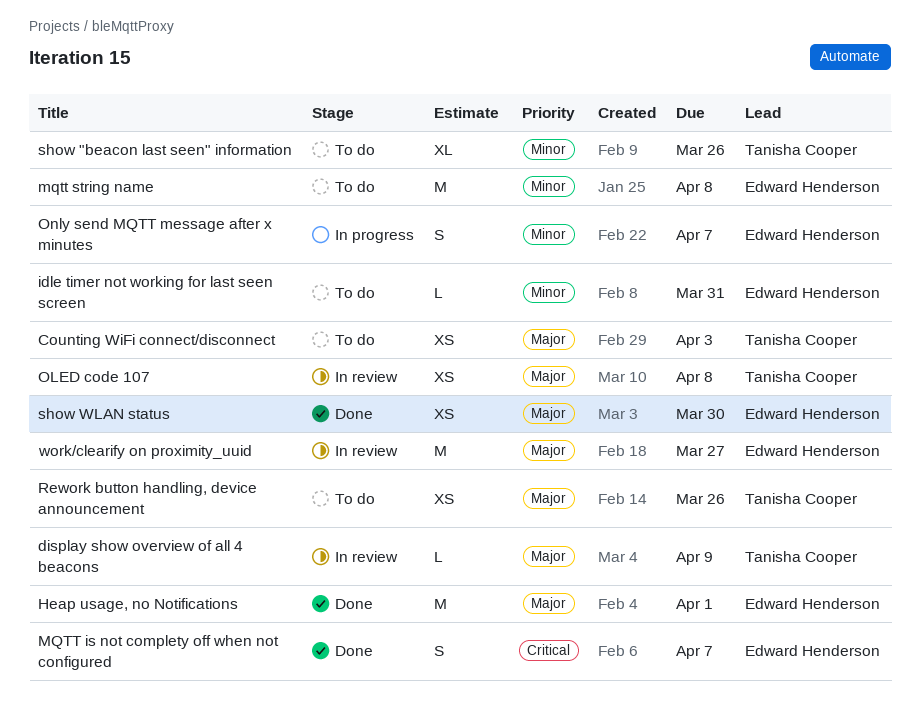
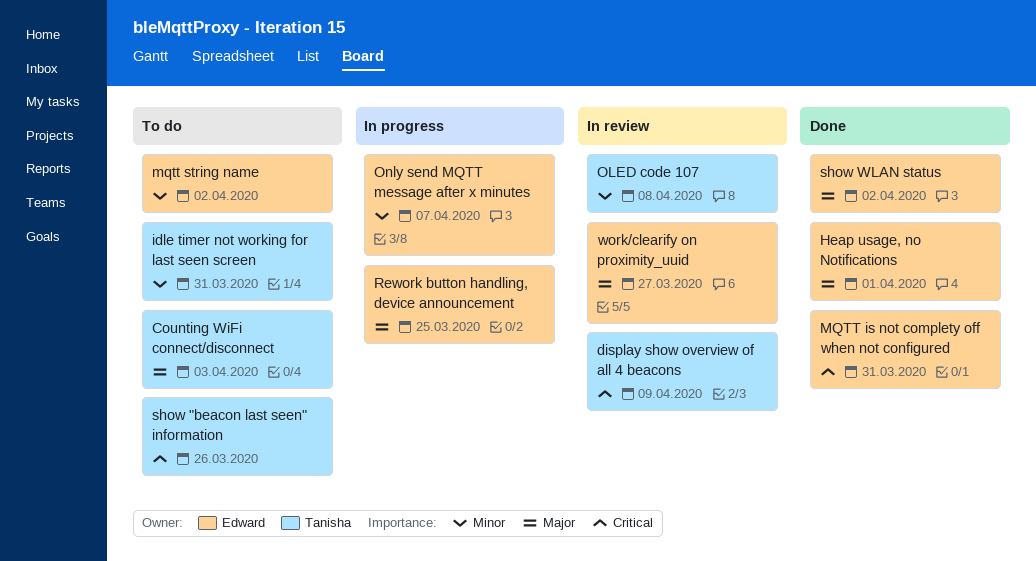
display show overview of all 4 beacons, priority: Major -> Critical
idle timer not working for last seen screen, owner: Edward Henderson -> Tanisha Cooper
MQTT is not complety off when not configured, due: Apr 7 -> Mar 31
mqtt string name, due: Apr 8 -> Apr 2
OLED code 107, priority: Major -> Minor
Rework button handling, device announcement, status: To do -> In progress
Rework button handling, device announcement, owner: Tanisha Cooper -> Edward Henderson
Rework button handling, device announcement, due: Mar 26 -> Mar 25
show "beacon last seen" information, priority: Minor -> Critical
show WLAN status, due: Mar 30 -> Apr 2

